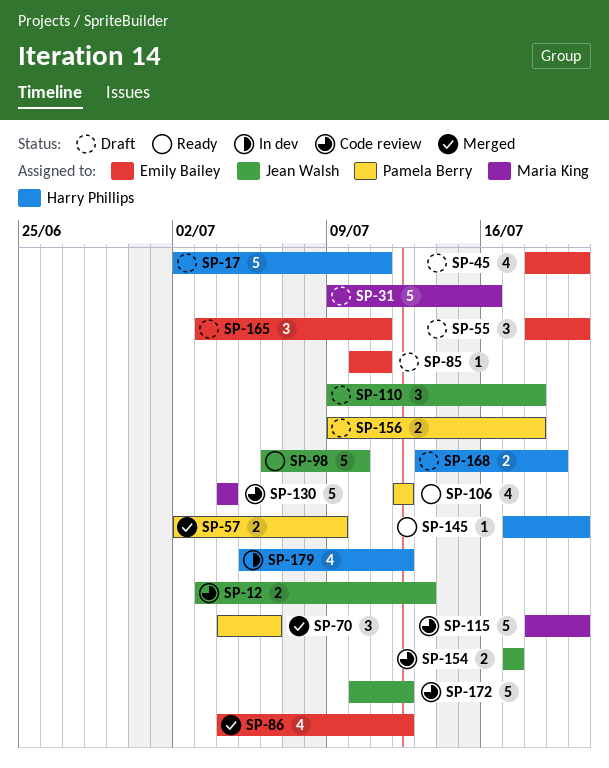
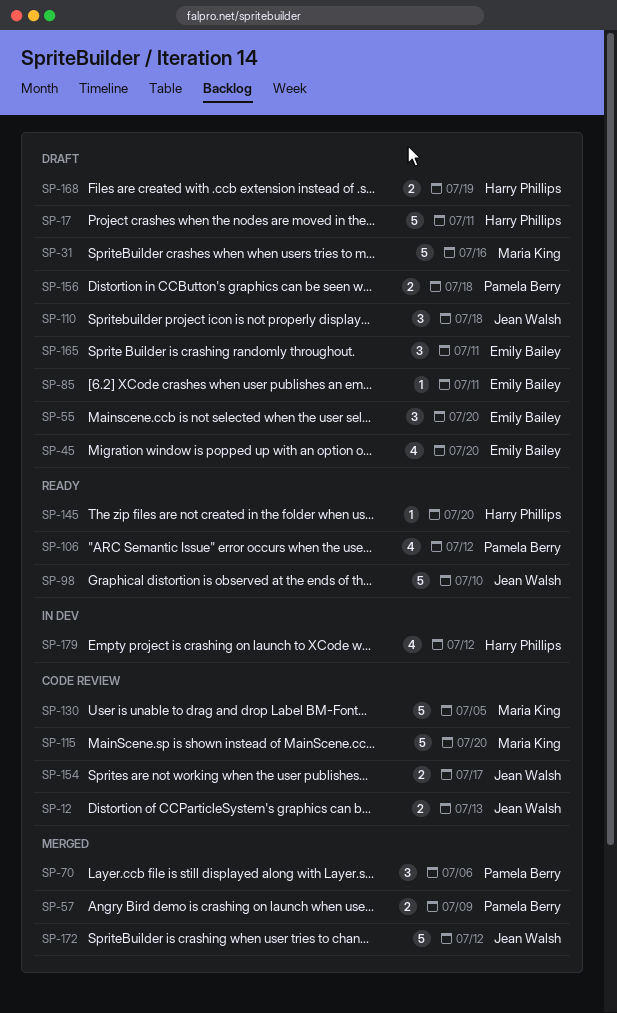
SP-86: present -> none
SP-130, due: Jul 4 -> Jul 5
SP-172, status: Code review -> Merged

